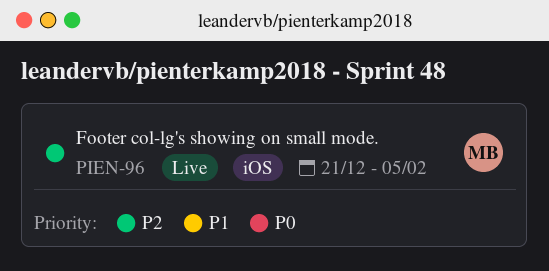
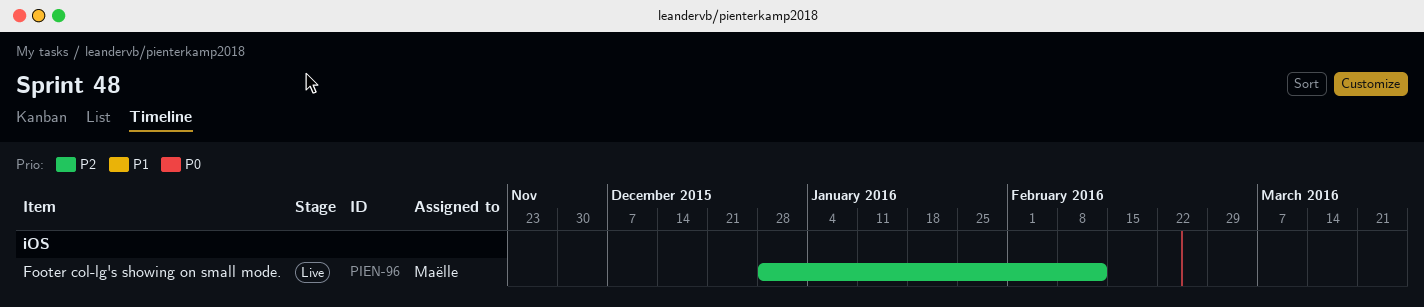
PIEN-96, start: Dec 21 -> Dec 28
PIEN-96, due: Feb 5 -> Feb 12

